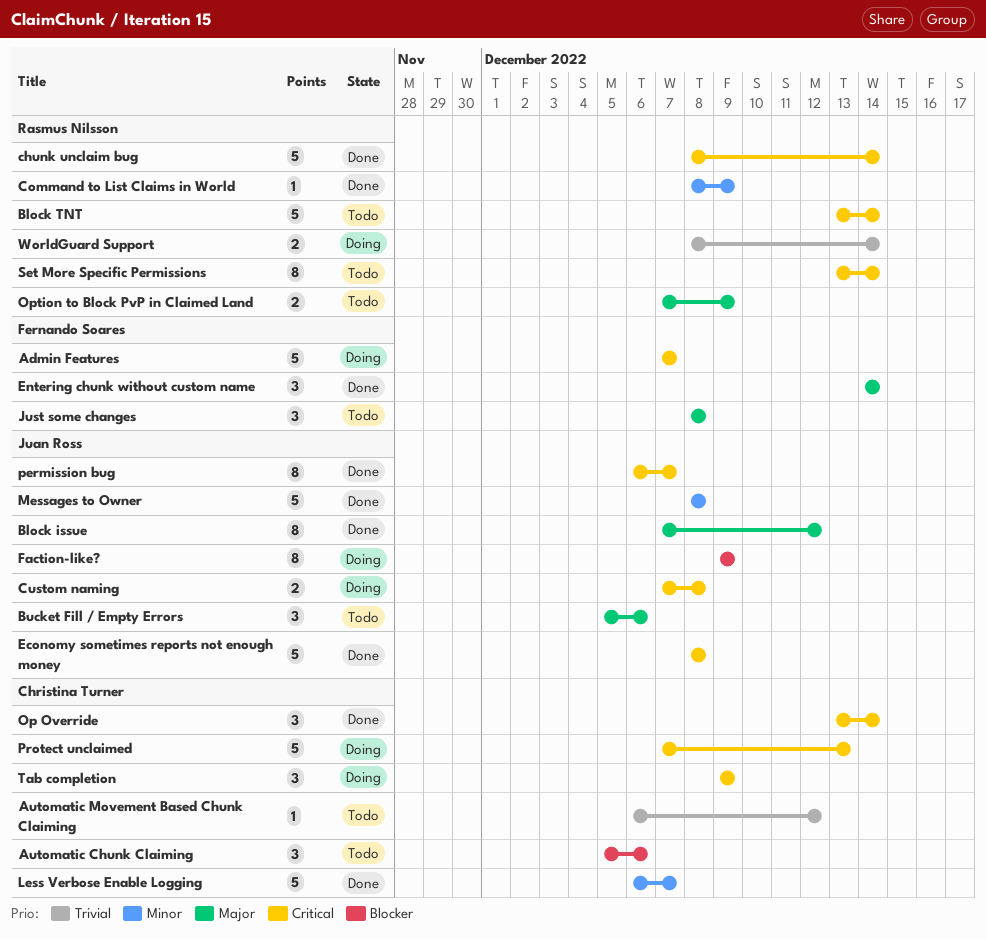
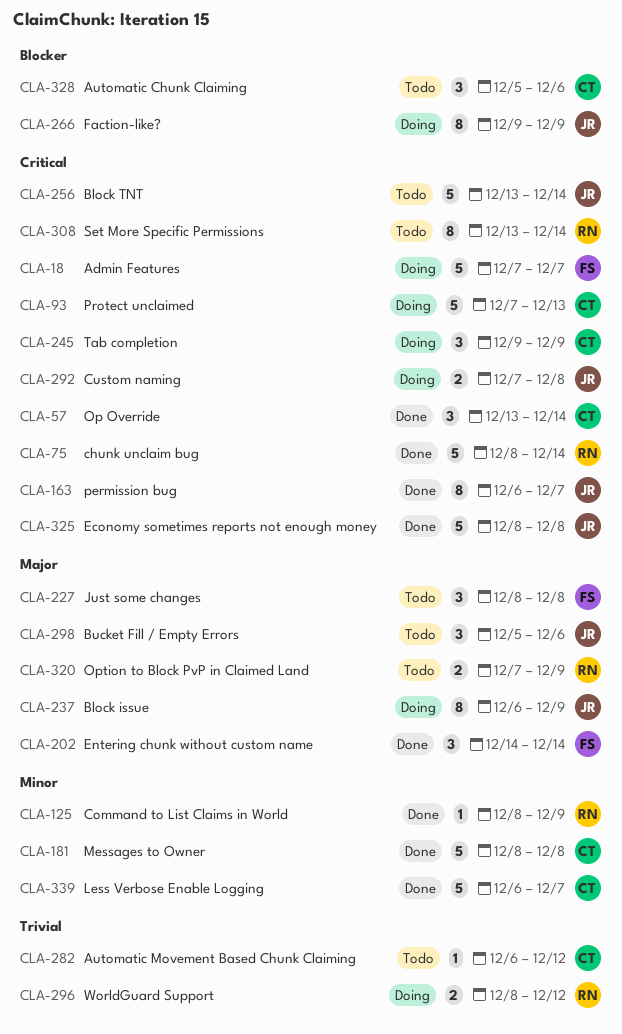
Block issue, status: Done -> Doing
Block issue, start: Dec 7 -> Dec 6
Block issue, due: Dec 12 -> Dec 9
Block TNT, owner: Rasmus Nilsson -> Juan Ross
Messages to Owner, owner: Juan Ross -> Christina Turner
WorldGuard Support, due: Dec 14 -> Dec 12

